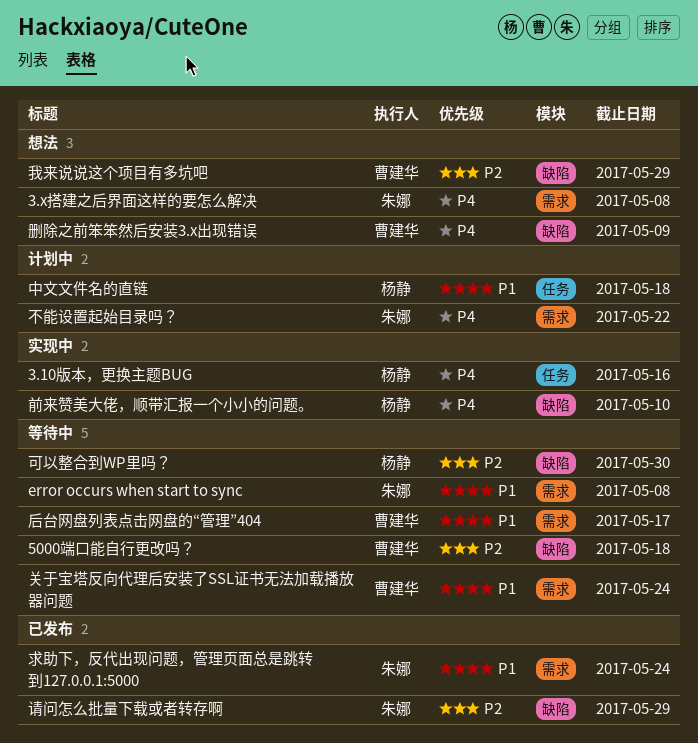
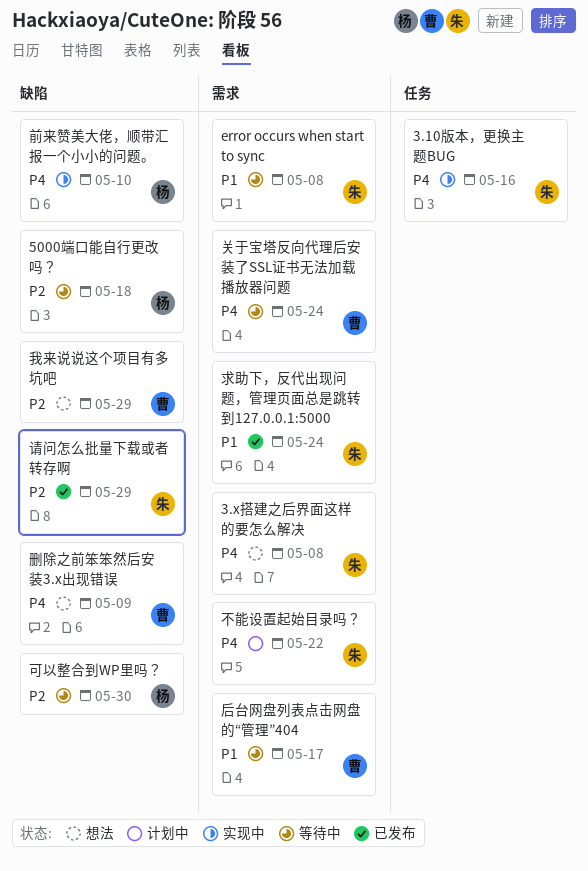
3.10版本，更换主题BUG, owner: 杨静 -> 朱娜
5000端口能自行更改吗？, owner: 曹建华 -> 杨静
中文文件名的直链: present -> none
关于宝塔反向代理后安装了SSL证书无法加载播放器问题, priority: P1 -> P4

